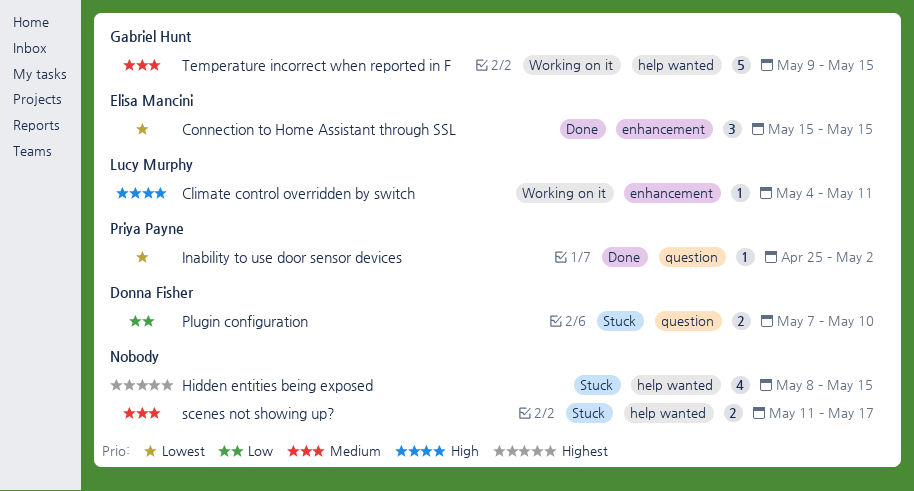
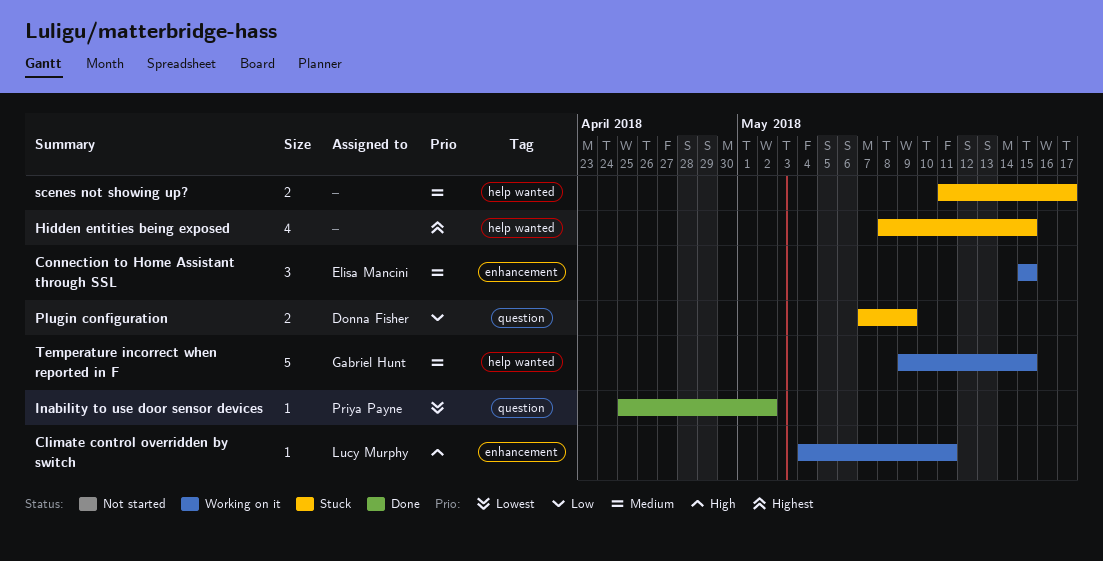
Connection to Home Assistant through SSL, status: Done -> Working on it
Connection to Home Assistant through SSL, priority: Lowest -> Medium
Plugin configuration, due: May 10 -> May 9

